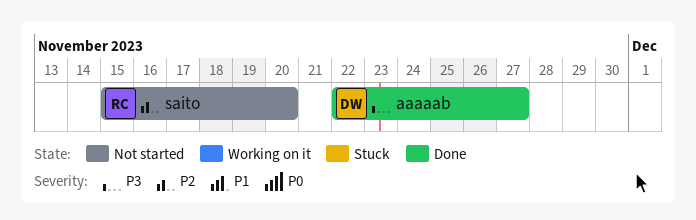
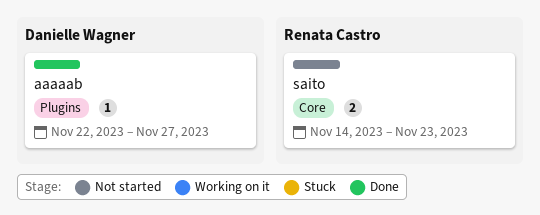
saito, start: Nov 15 -> Nov 14
saito, due: Nov 20 -> Nov 23

